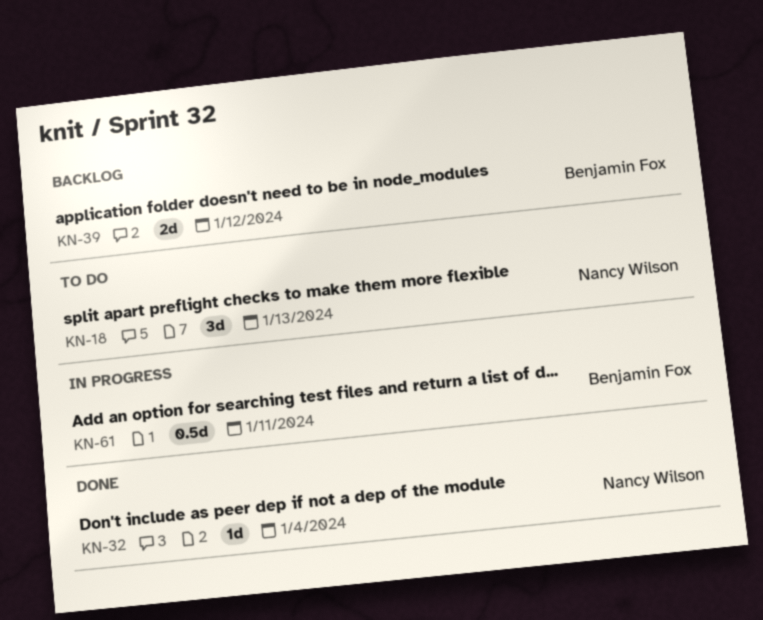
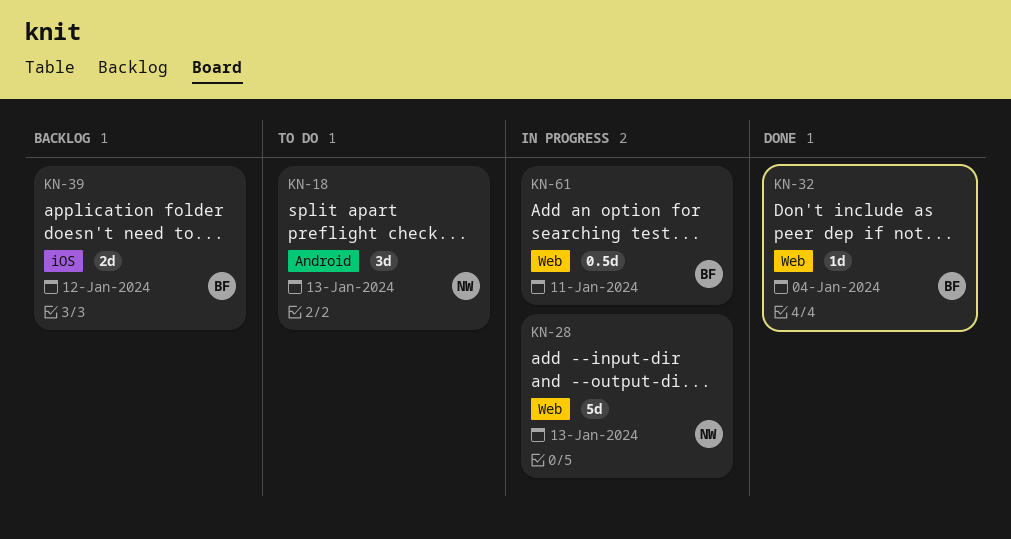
KN-28: none -> present
KN-32, owner: Nancy Wilson -> Benjamin Fox

